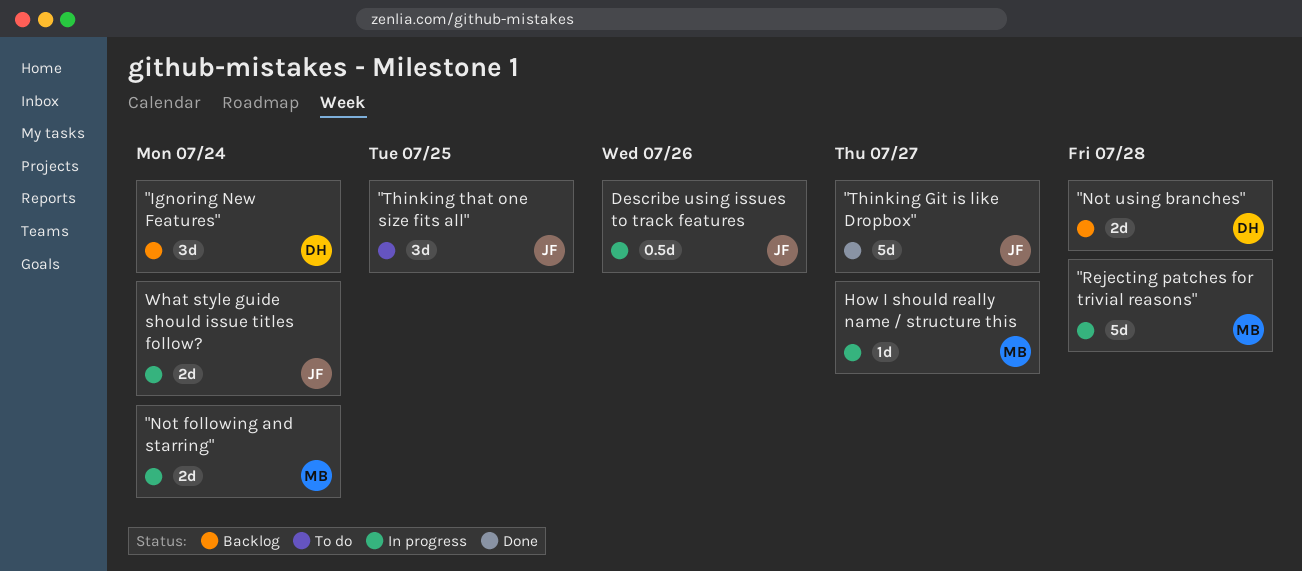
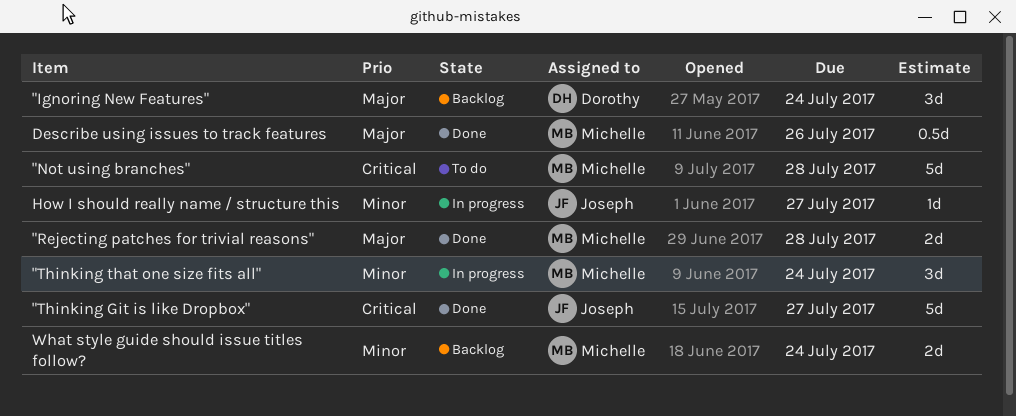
"Not following and starring": present -> none
"Not using branches", status: Backlog -> To do
"Not using branches", owner: Dorothy -> Michelle
"Not using branches", estimate: 2d -> 5d
"Rejecting patches for trivial reasons", status: In progress -> Done
"Rejecting patches for trivial reasons", estimate: 5d -> 2d
"Thinking that one size fits all", status: To do -> In progress
"Thinking that one size fits all", owner: Joseph -> Michelle
"Thinking that one size fits all", due: Jul 25 -> Jul 24
Describe using issues to track features, status: In progress -> Done
Describe using issues to track features, owner: Joseph -> Michelle
How I should really name / structure this, owner: Michelle -> Joseph
What style guide should issue titles follow?, status: In progress -> Backlog
What style guide should issue titles follow?, owner: Joseph -> Michelle

